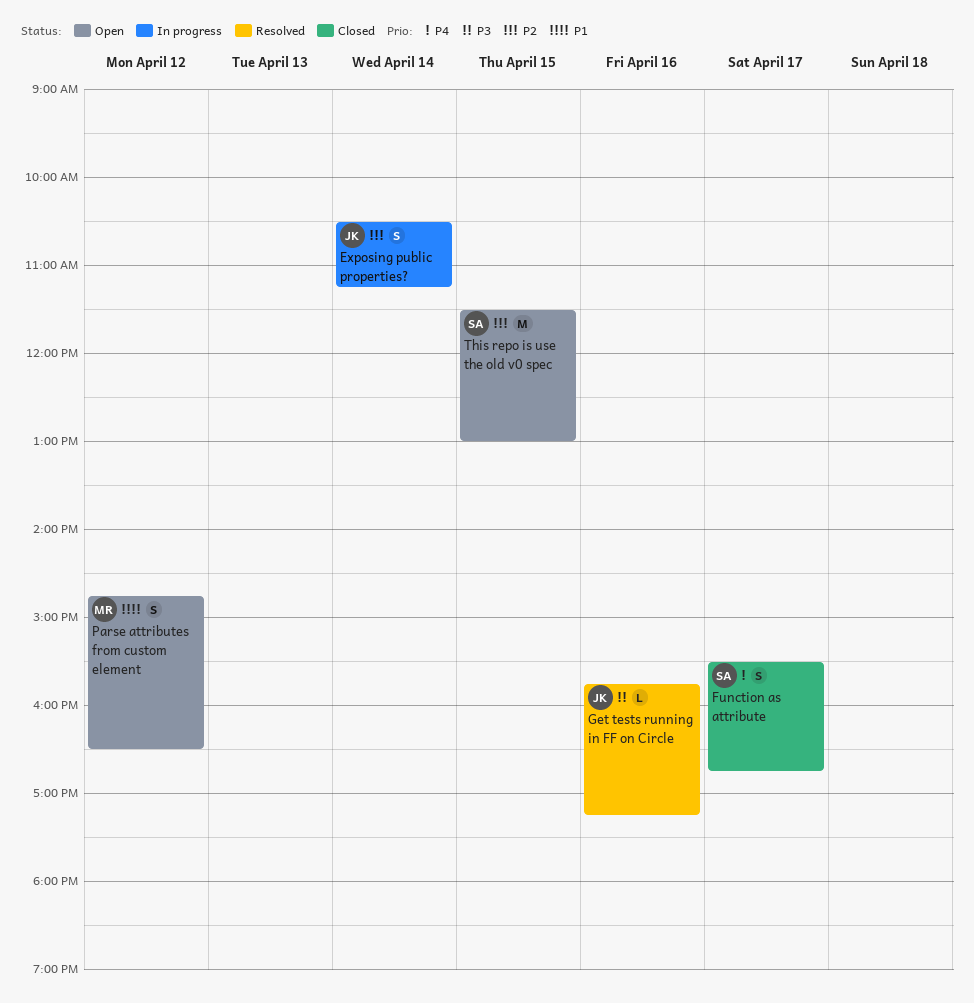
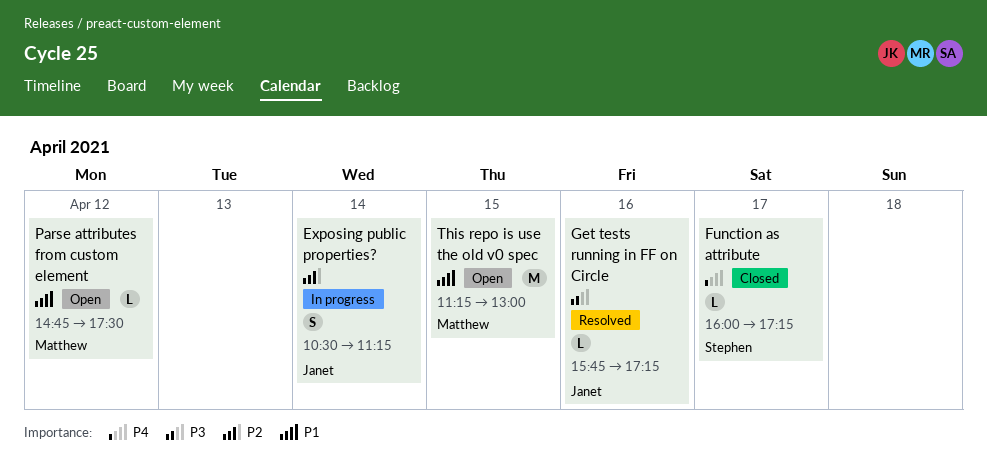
Function as attribute, estimate: S -> L
Function as attribute, begins: 15:30 -> 16:00
Function as attribute, ends: 16:45 -> 17:15
Parse attributes from custom element, estimate: S -> L
Parse attributes from custom element, ends: 16:30 -> 17:30
This repo is use the old v0 spec, owner: Stephen -> Matthew
This repo is use the old v0 spec, priority: P2 -> P1
This repo is use the old v0 spec, begins: 11:30 -> 11:15

